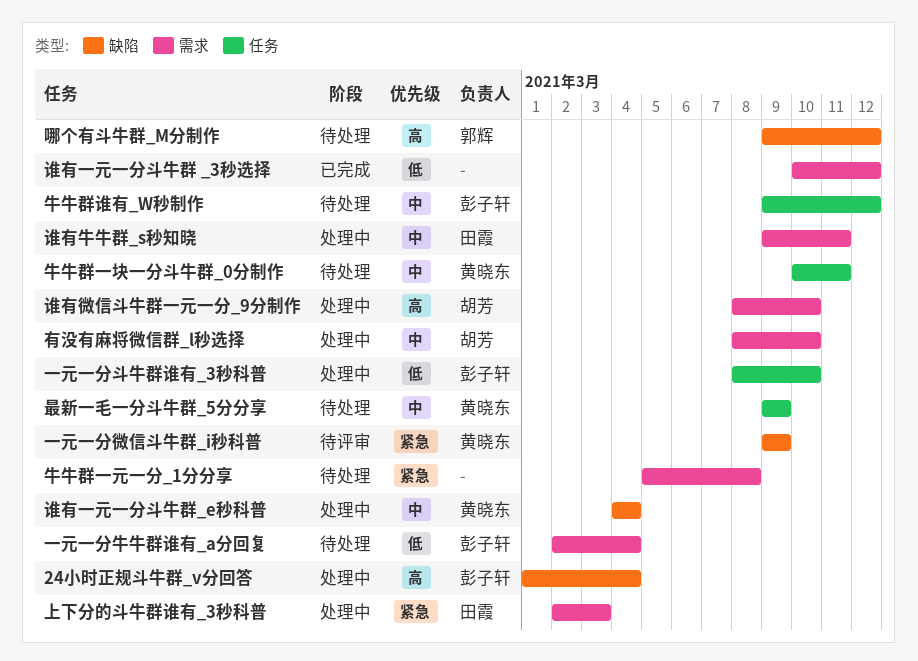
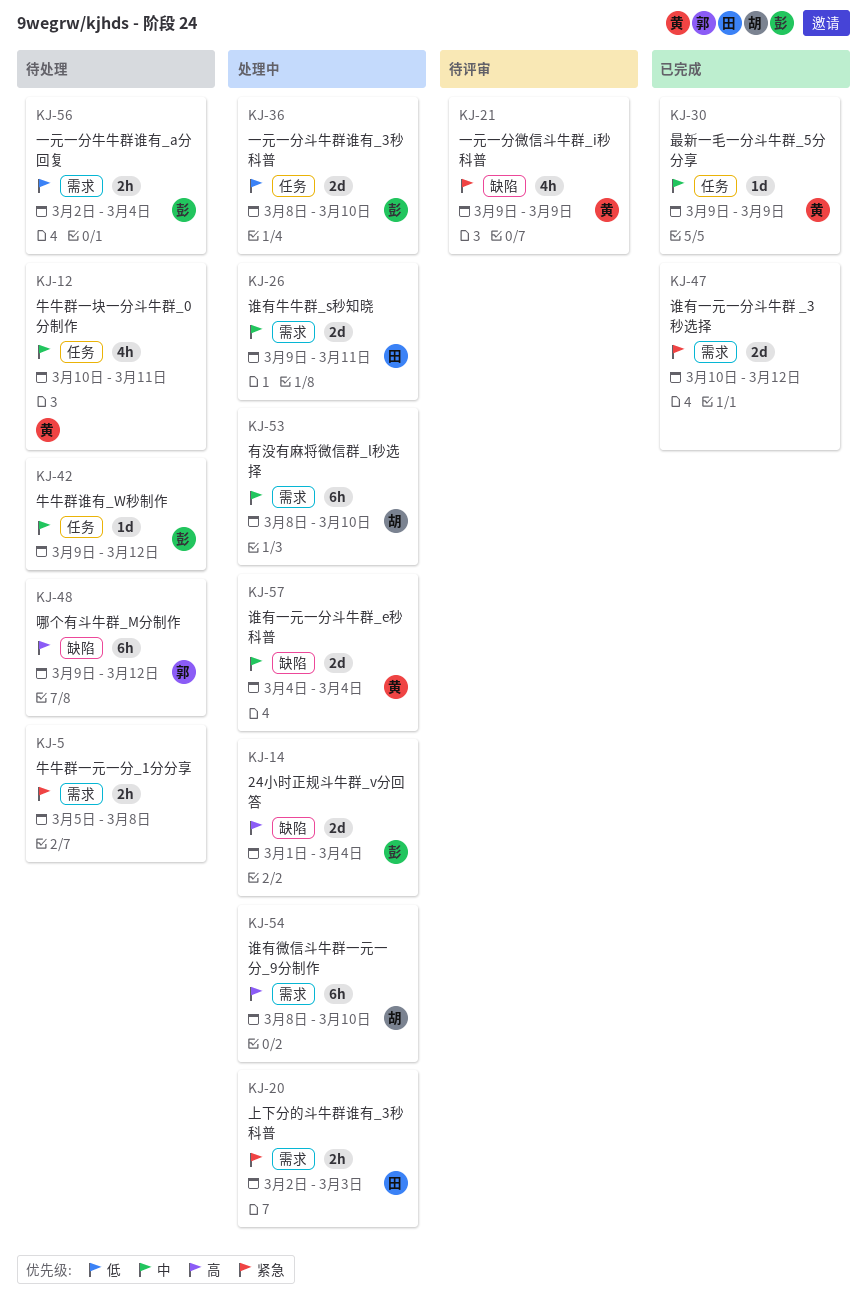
最新一毛一分斗牛群_5分分享, status: 待处理 -> 已完成
谁有一元一分斗牛群 _3秒选择, priority: 低 -> 紧急

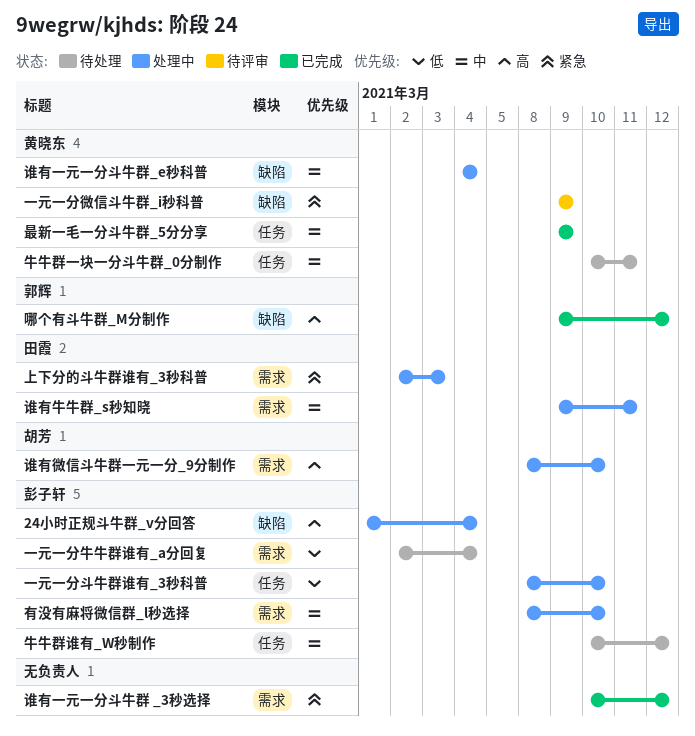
哪个有斗牛群_M分制作, status: 待处理 -> 已完成
有没有麻将微信群_l秒选择, owner: 胡芳 -> 彭子轩
牛牛群一元一分_1分分享: present -> none
牛牛群谁有_W秒制作, start: Mar 9 -> Mar 10

